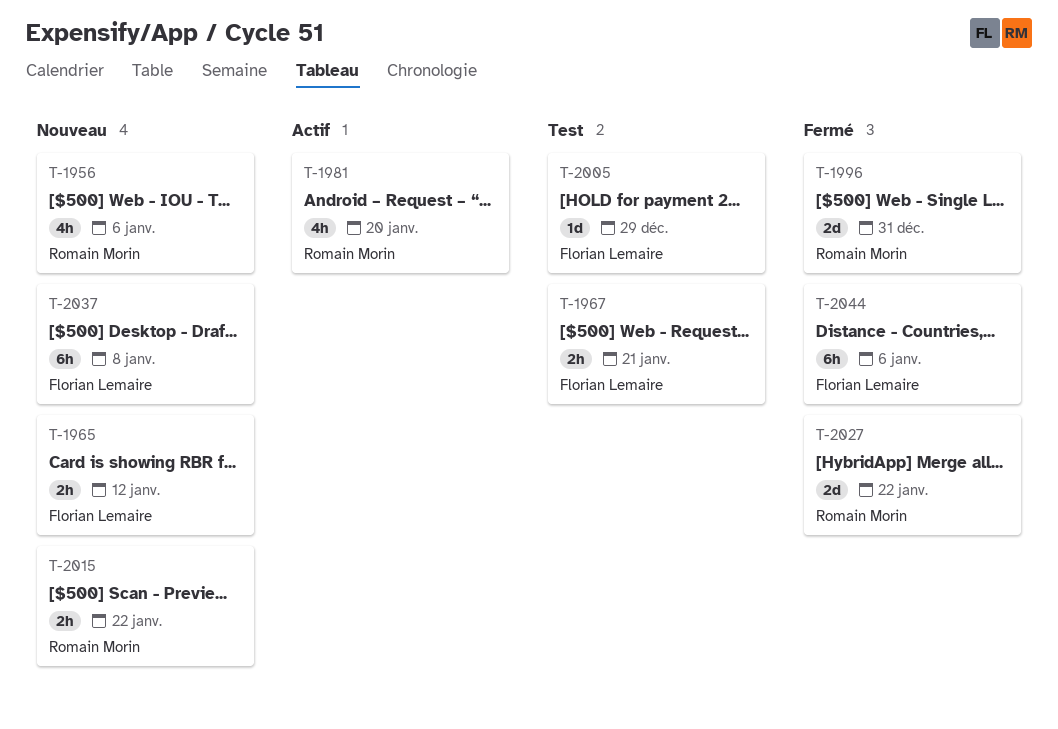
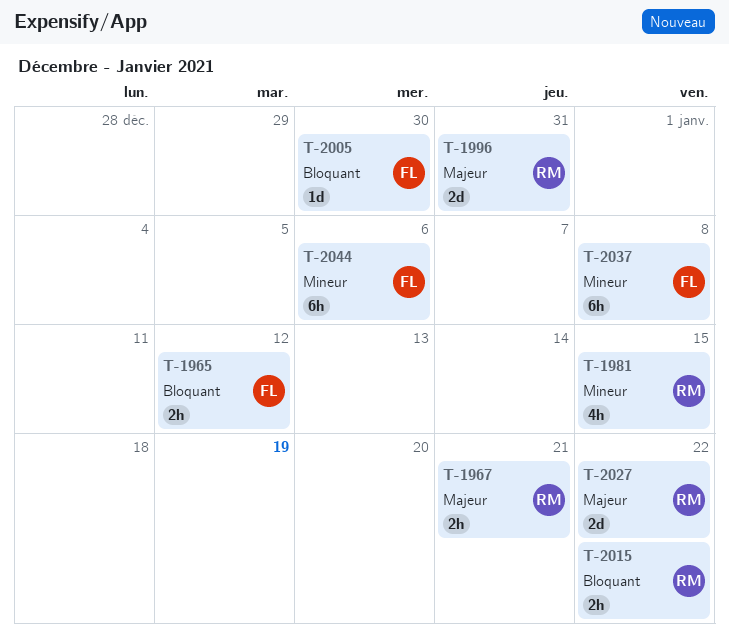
T-1956: present -> none
T-1967, owner: Florian Lemaire -> Romain Morin
T-1981, due: Jan 20 -> Jan 15
T-2005, due: Dec 29 -> Dec 30

